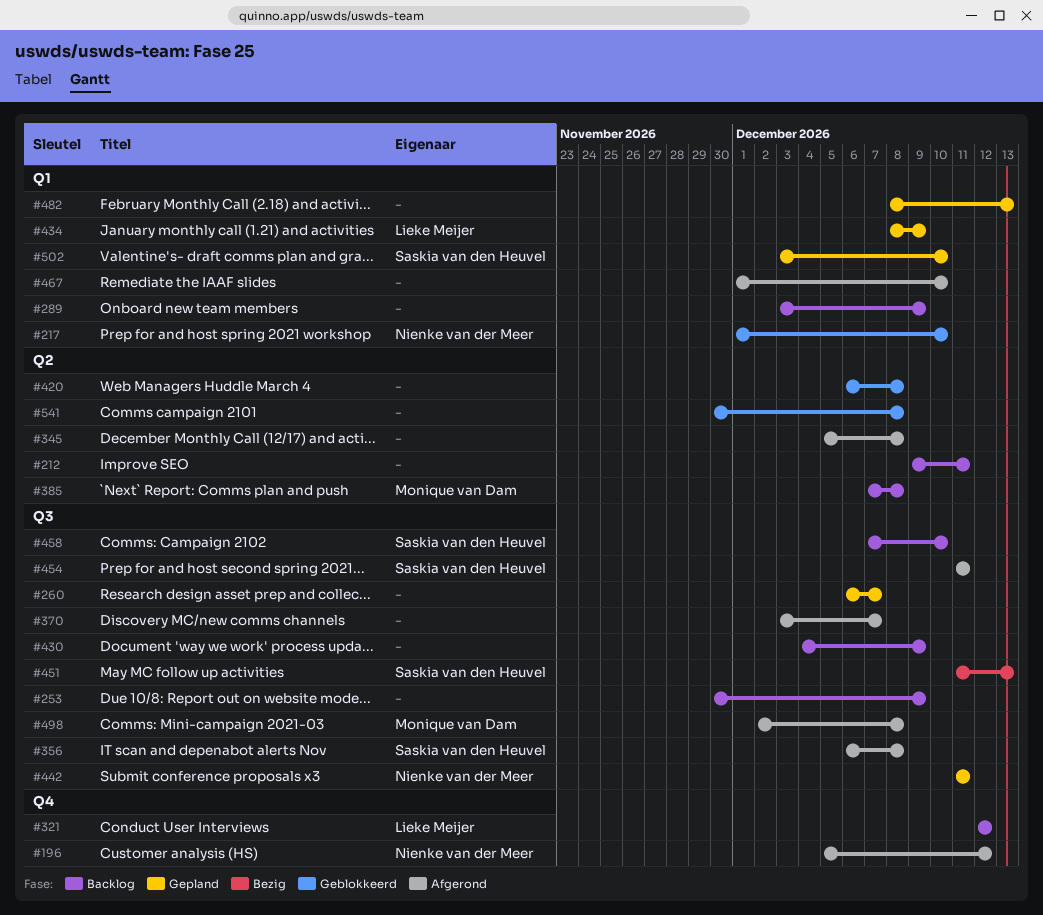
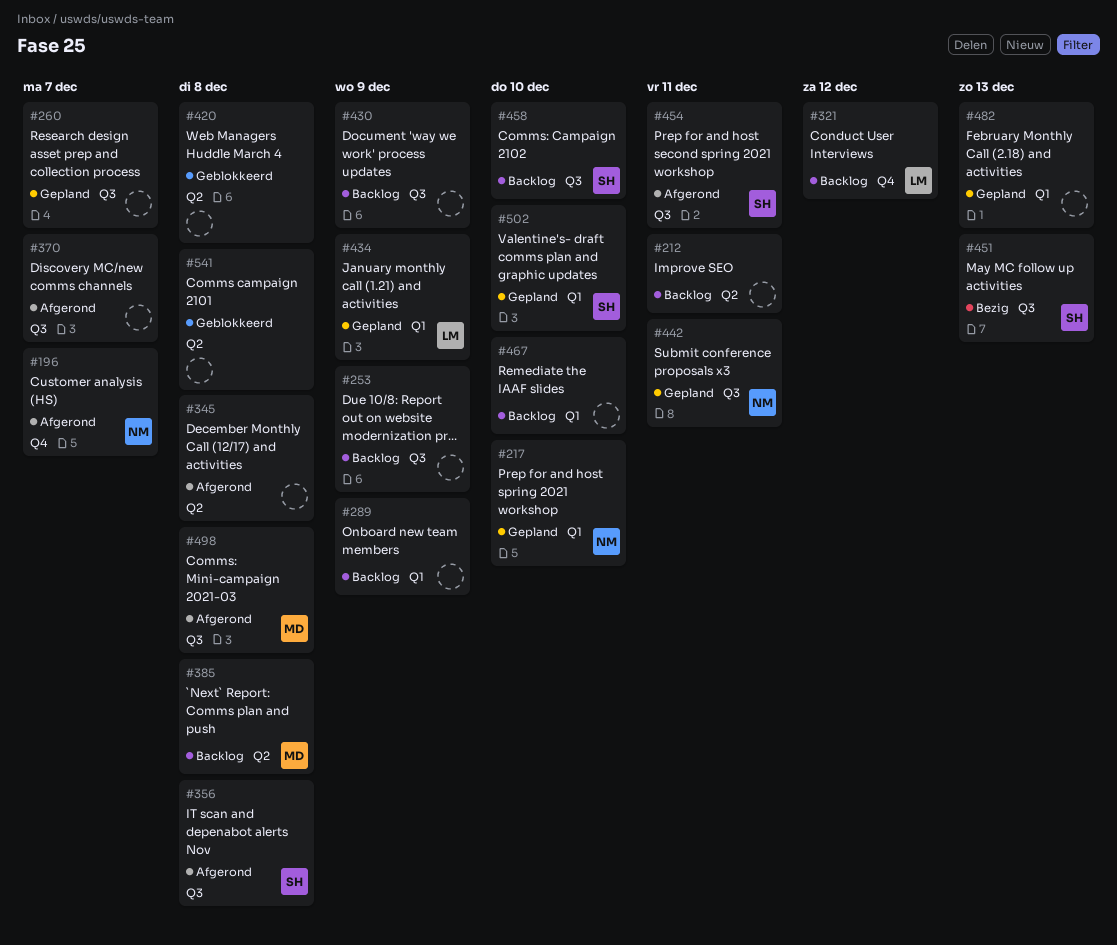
#196, due: Dec 12 -> Dec 7
#217, status: Geblokkeerd -> Gepland
#467, status: Afgerond -> Backlog

